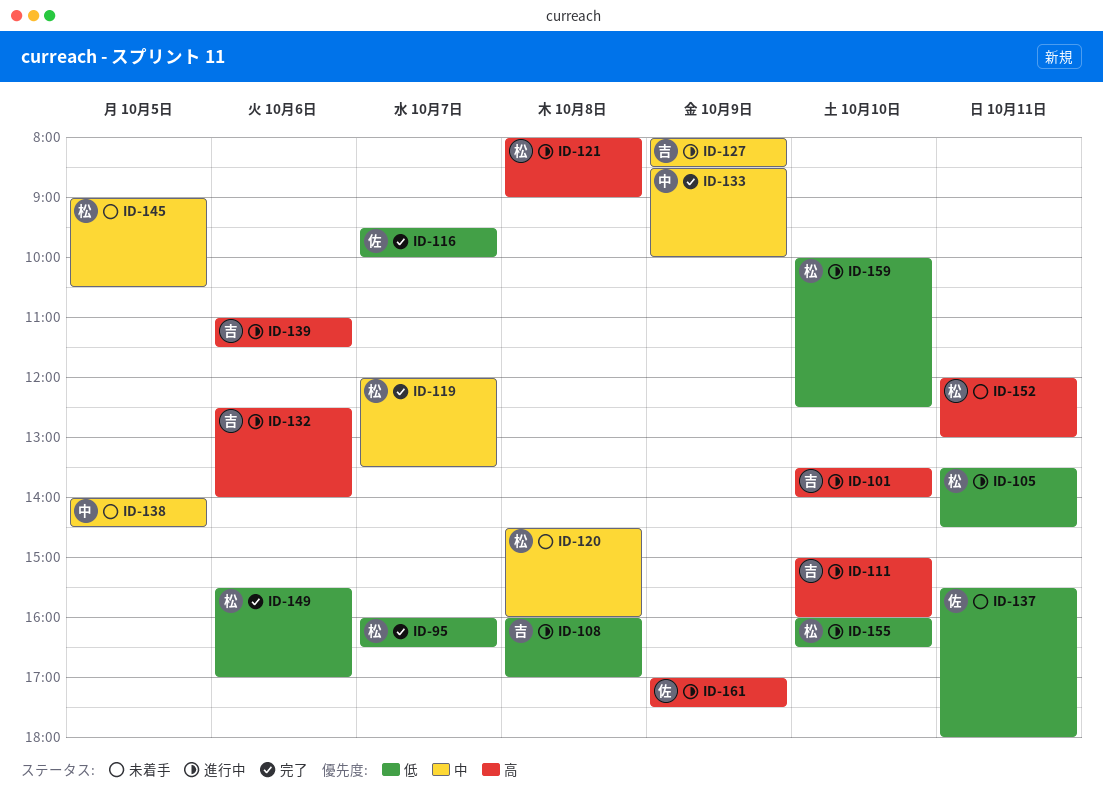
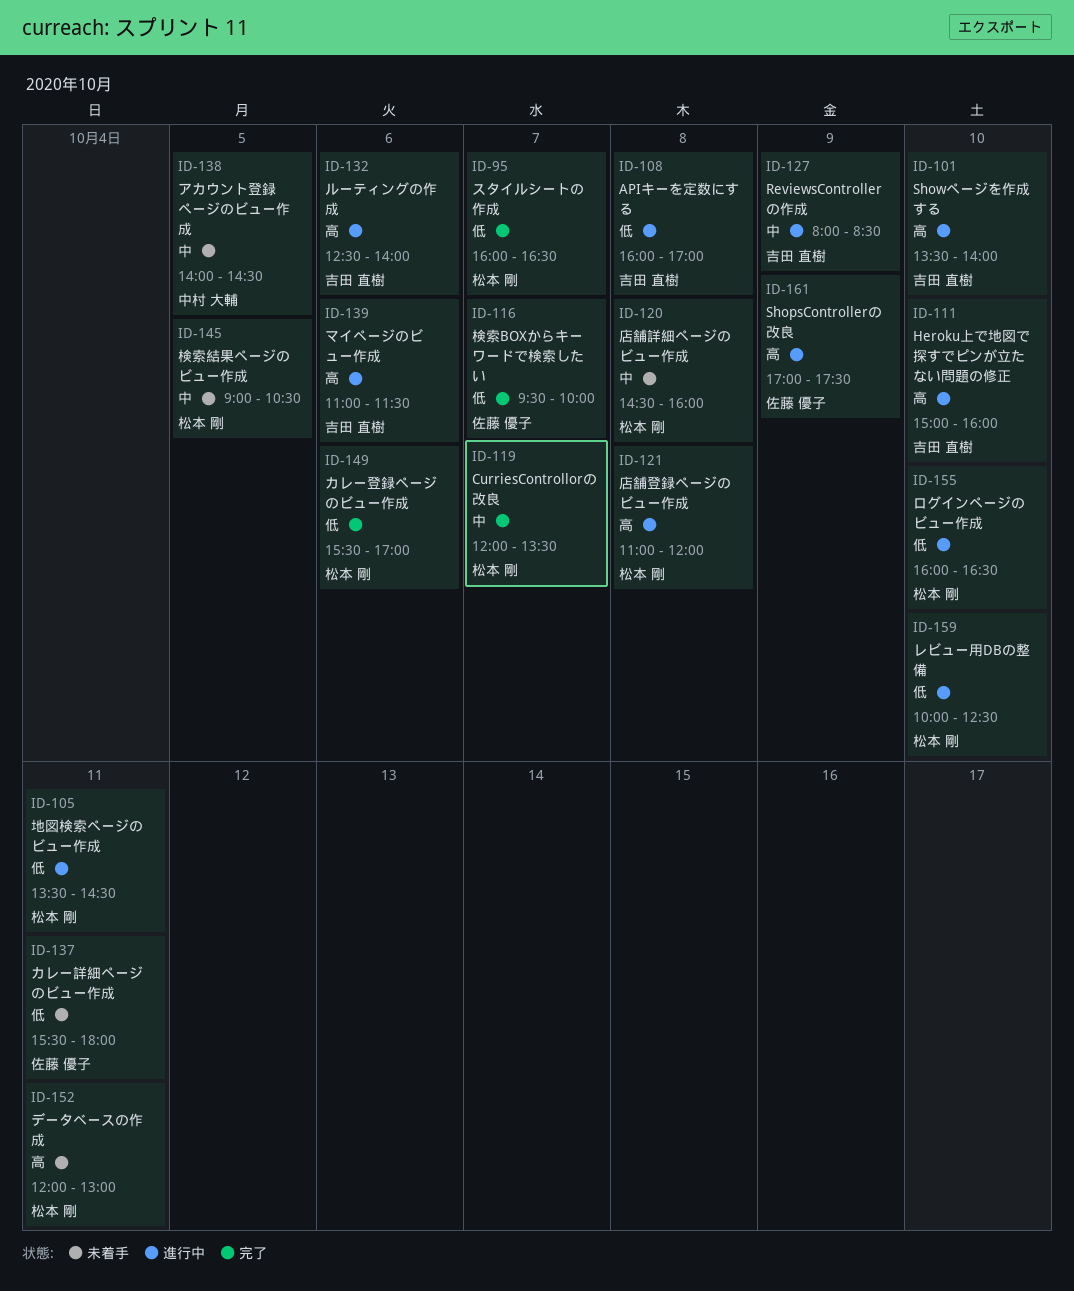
ID-121, begins: 08:00 -> 11:00
ID-121, ends: 09:00 -> 12:00
ID-133: present -> none

